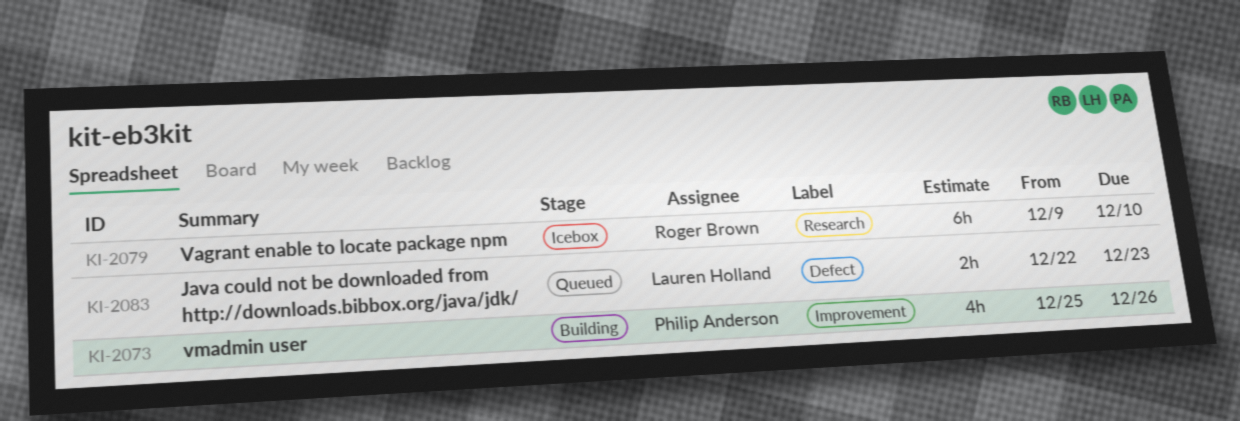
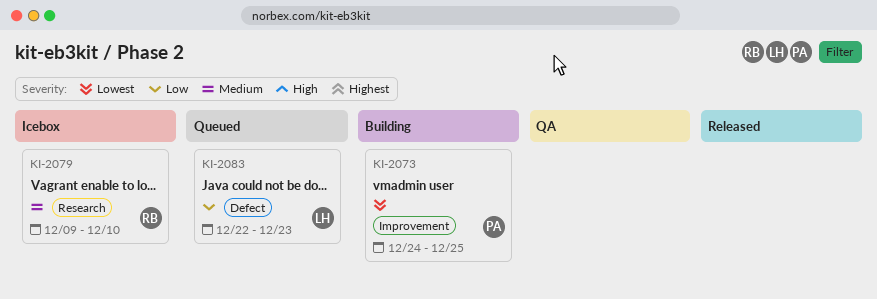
KI-2073, start: Dec 25 -> Dec 24
KI-2073, due: Dec 26 -> Dec 25

